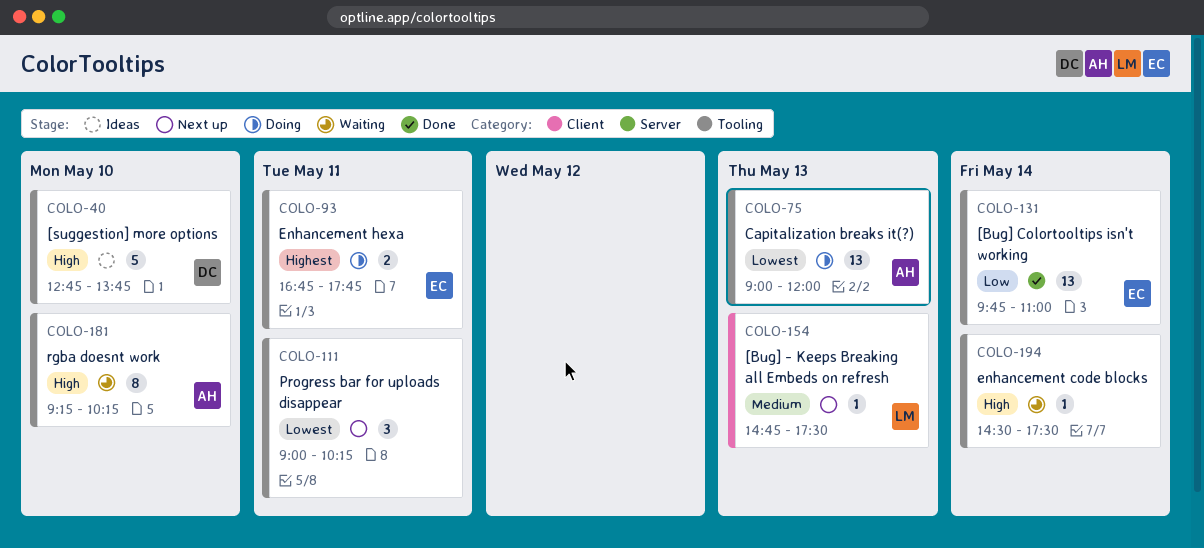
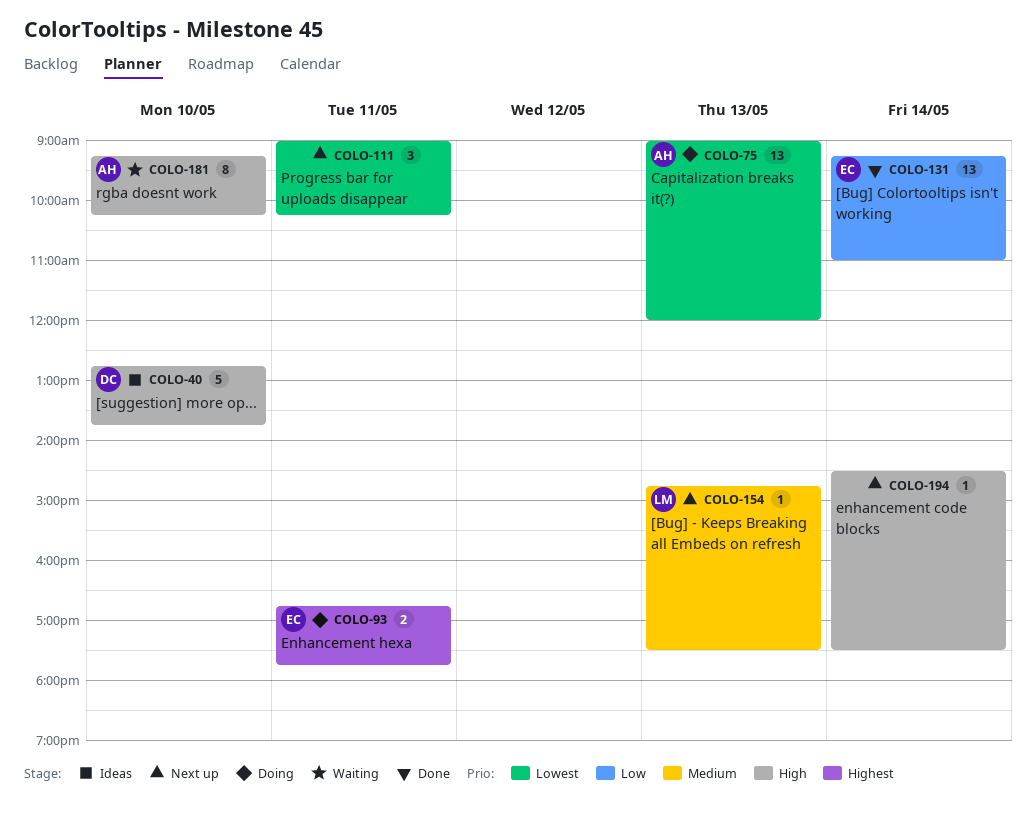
COLO-131, begins: 09:45 -> 09:15
COLO-194, status: Waiting -> Next up

